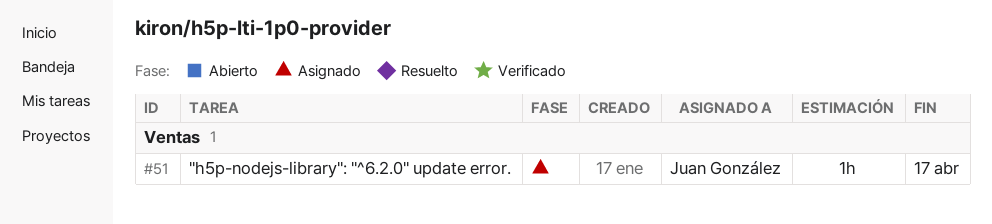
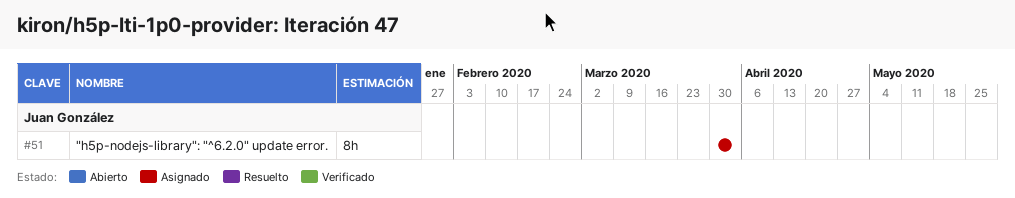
#51, estimate: 1h -> 8h
#51, due: Apr 17 -> Apr 3

